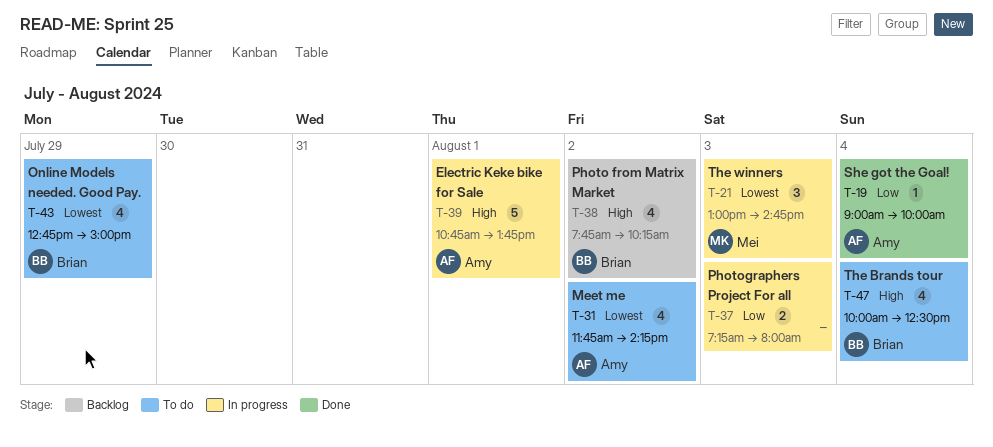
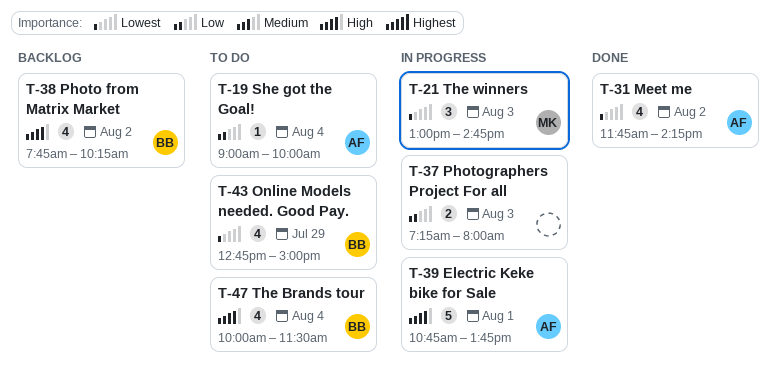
T-19, status: Done -> To do
T-31, status: To do -> Done
T-47, ends: 12:30 -> 11:30

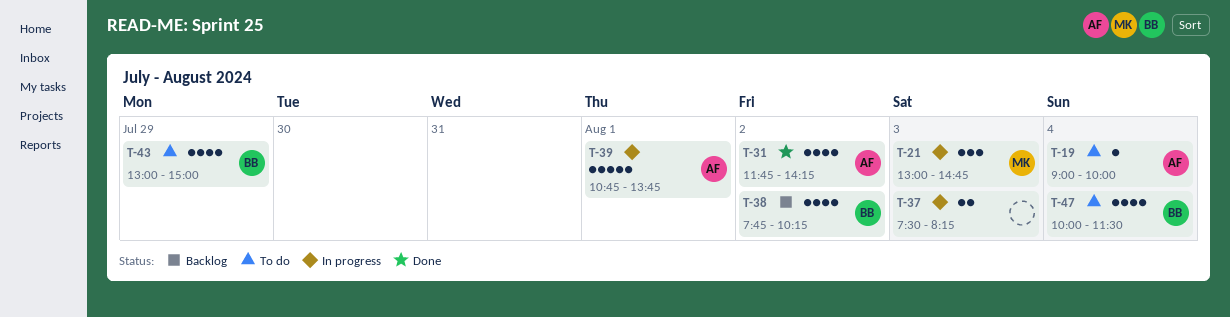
T-37, begins: 07:15 -> 07:30
T-37, ends: 08:00 -> 08:15
T-43, begins: 12:45 -> 13:00

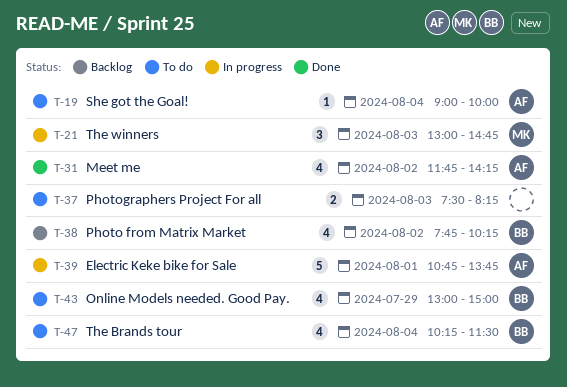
T-37, status: In progress -> To do
T-47, begins: 10:00 -> 10:15

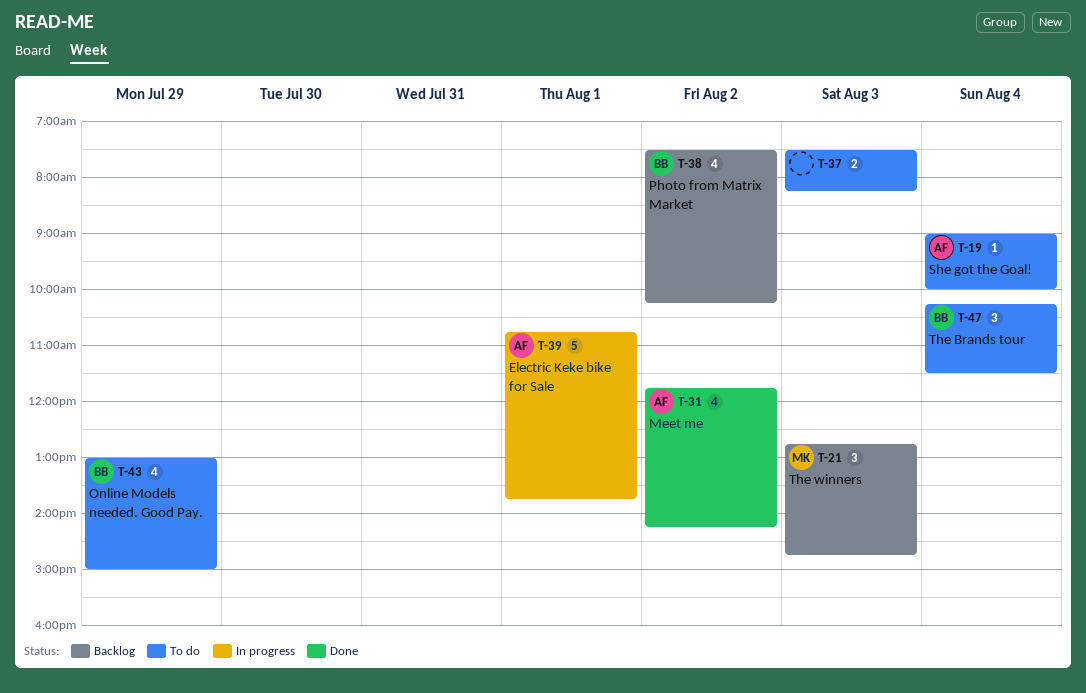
T-21, status: In progress -> Backlog
T-21, begins: 13:00 -> 12:45
T-38, begins: 07:45 -> 07:30
T-47, estimate: 4 -> 3

